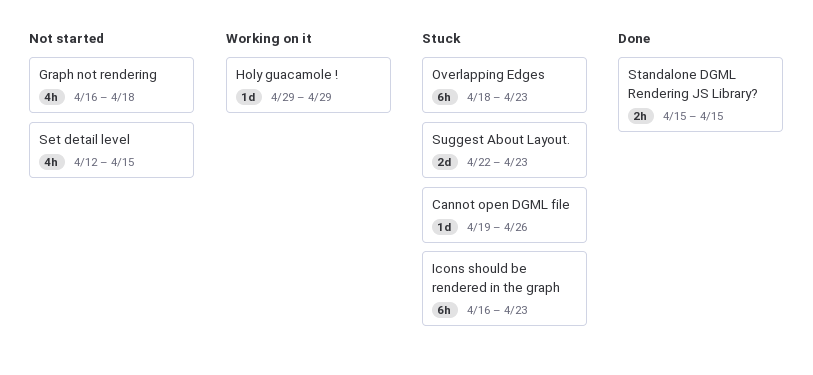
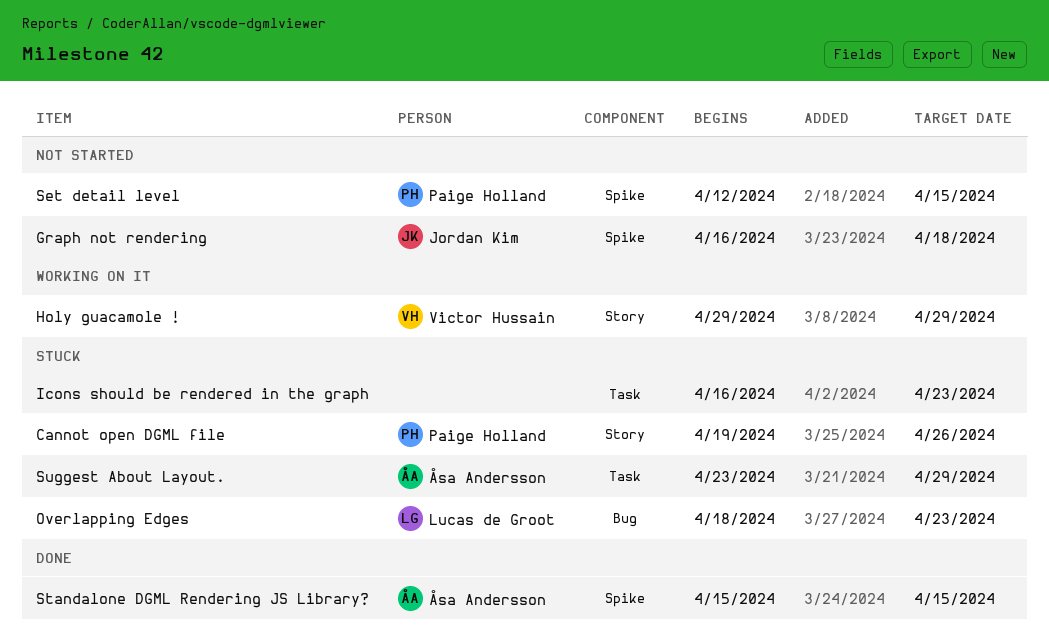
Suggest About Layout., start: Apr 22 -> Apr 23
Suggest About Layout., due: Apr 23 -> Apr 29

